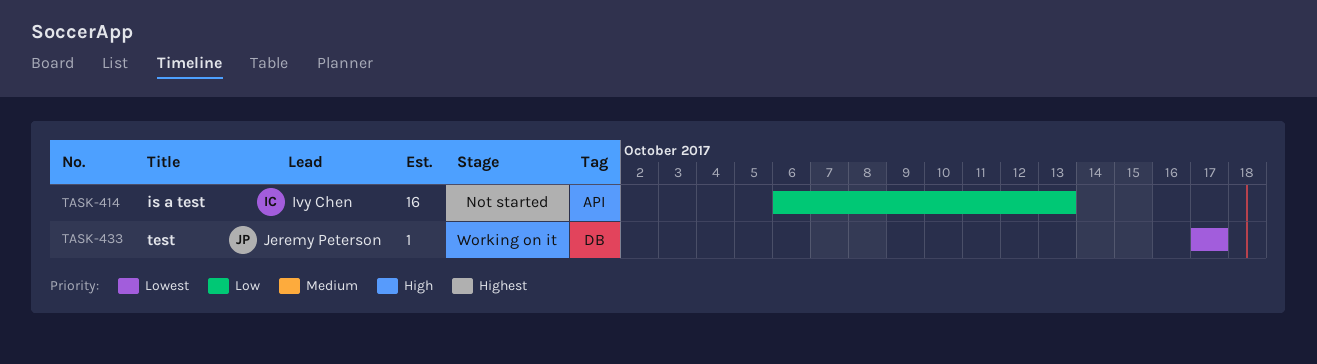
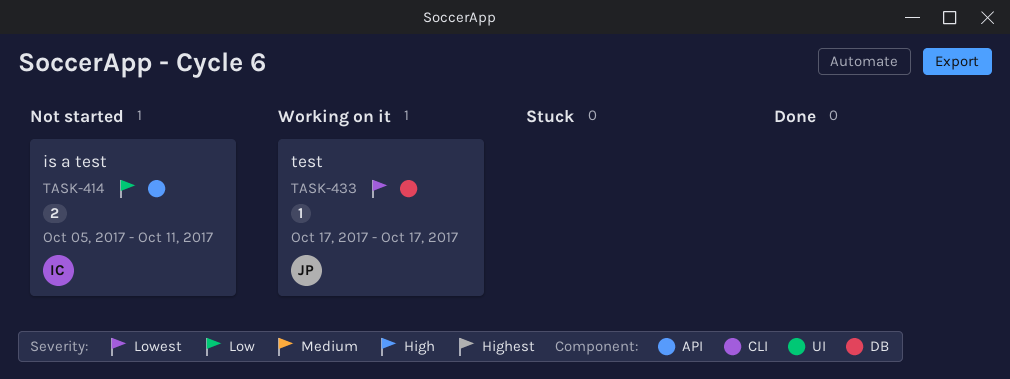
TASK-414, estimate: 16 -> 2
TASK-414, start: Oct 6 -> Oct 5
TASK-414, due: Oct 13 -> Oct 11

